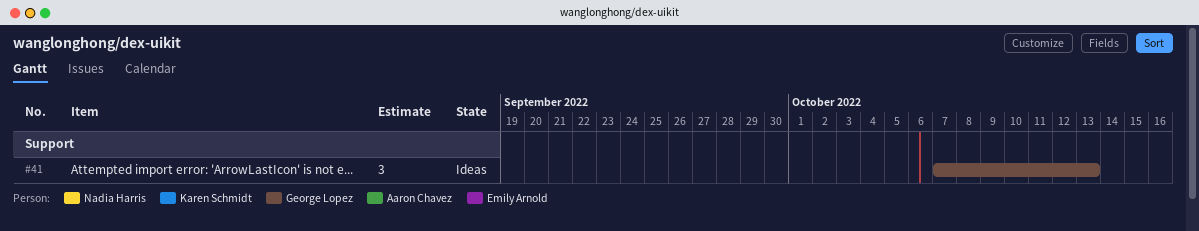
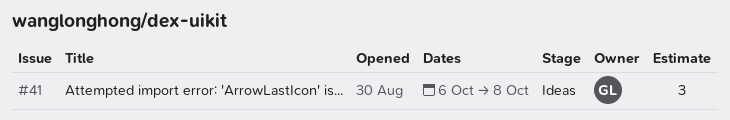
#41, start: Oct 7 -> Oct 6
#41, due: Oct 13 -> Oct 8

